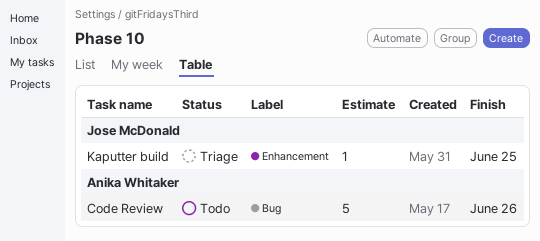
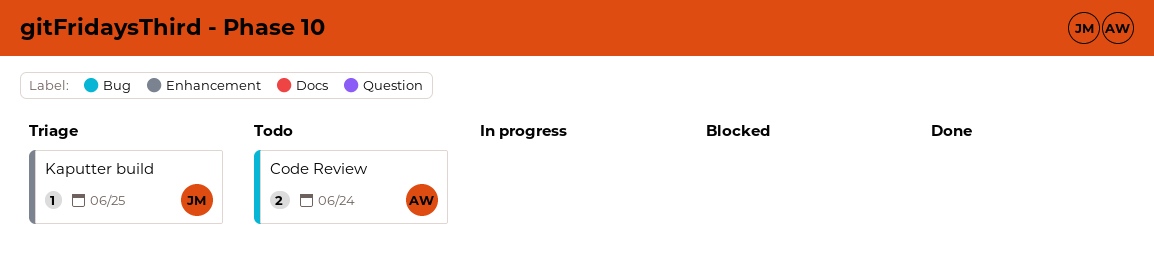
Code Review, estimate: 5 -> 2
Code Review, due: Jun 26 -> Jun 24

